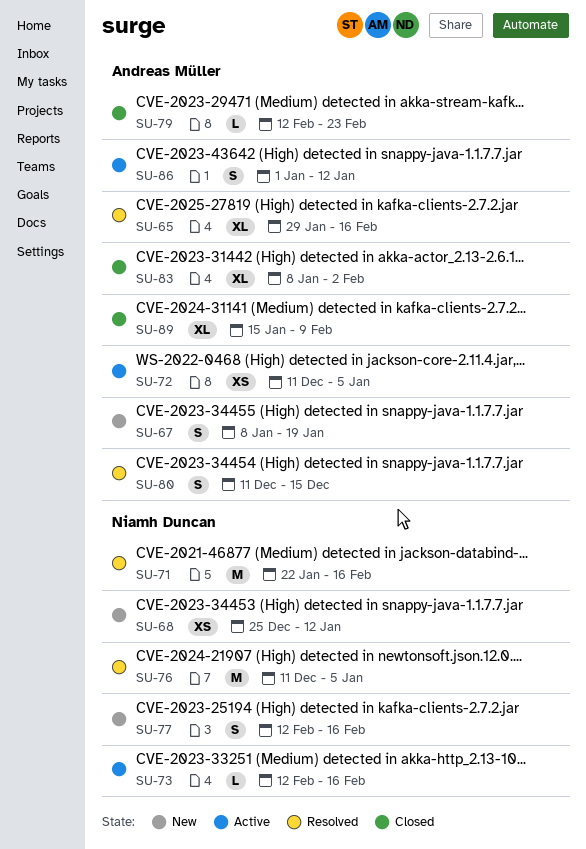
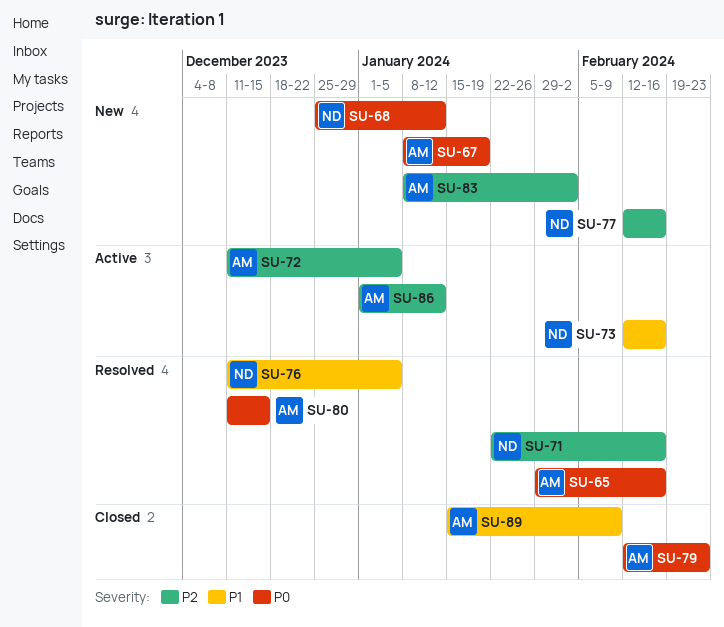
SU-83, status: Closed -> New

